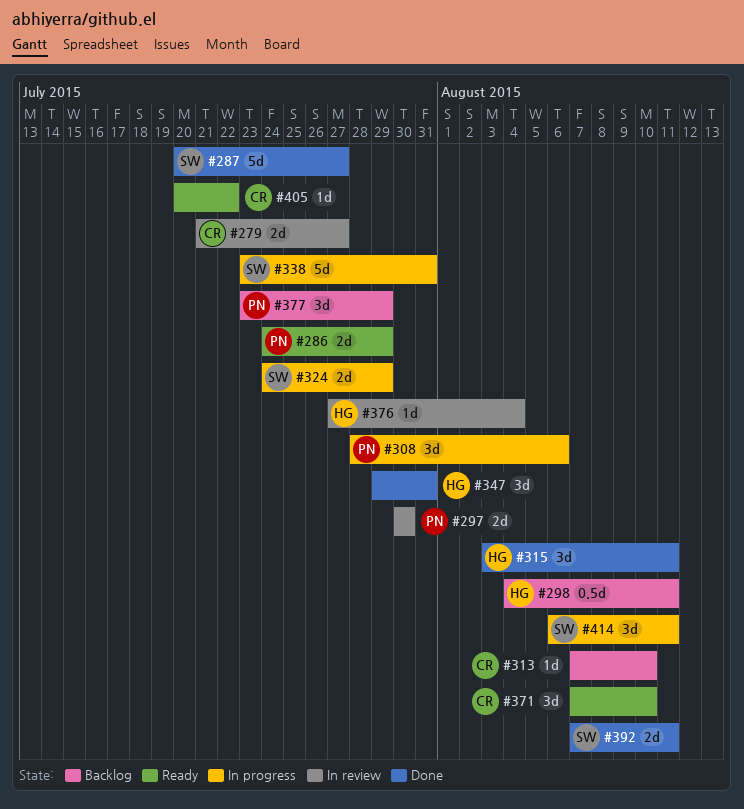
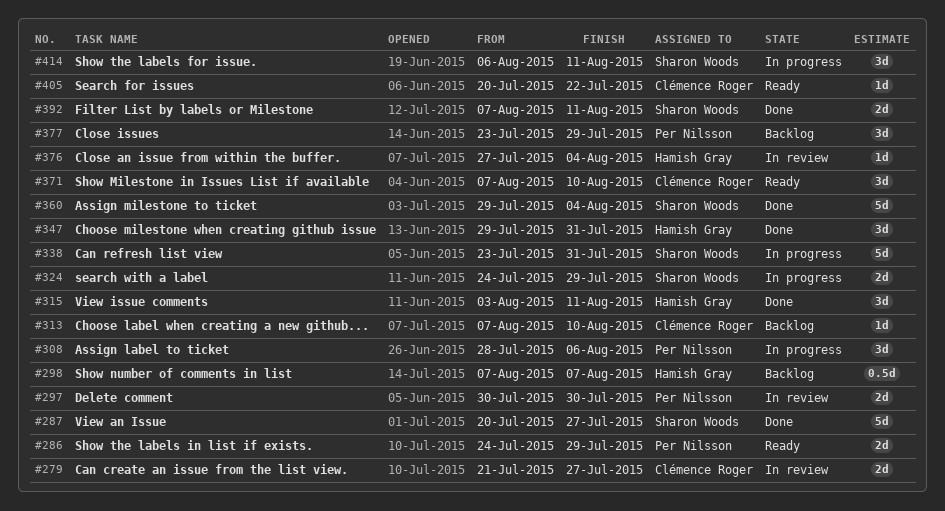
#298, start: Aug 4 -> Aug 7
#298, due: Aug 11 -> Aug 7
#360: none -> present

